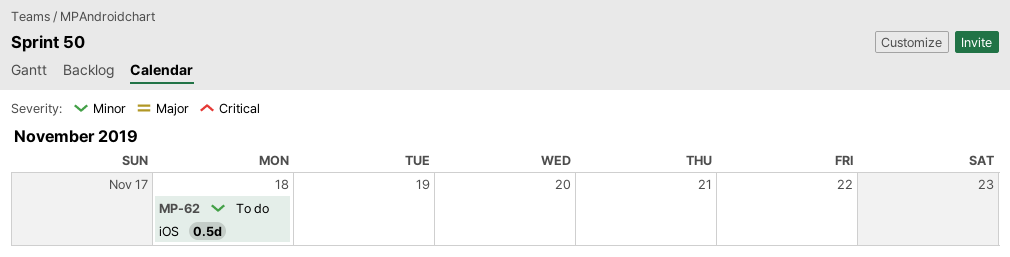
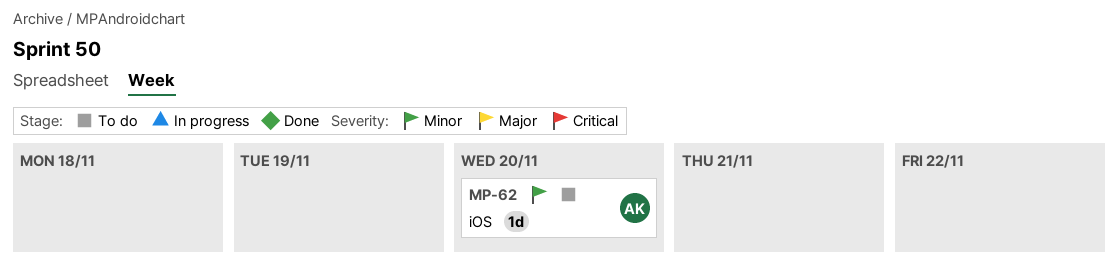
MP-62, estimate: 0.5d -> 1d
MP-62, due: Nov 18 -> Nov 20

